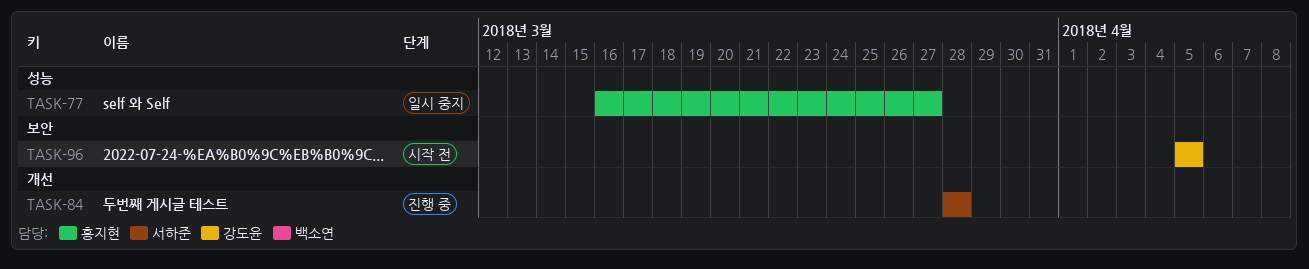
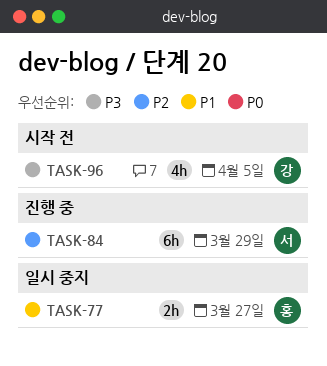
TASK-84, due: Mar 28 -> Mar 29

